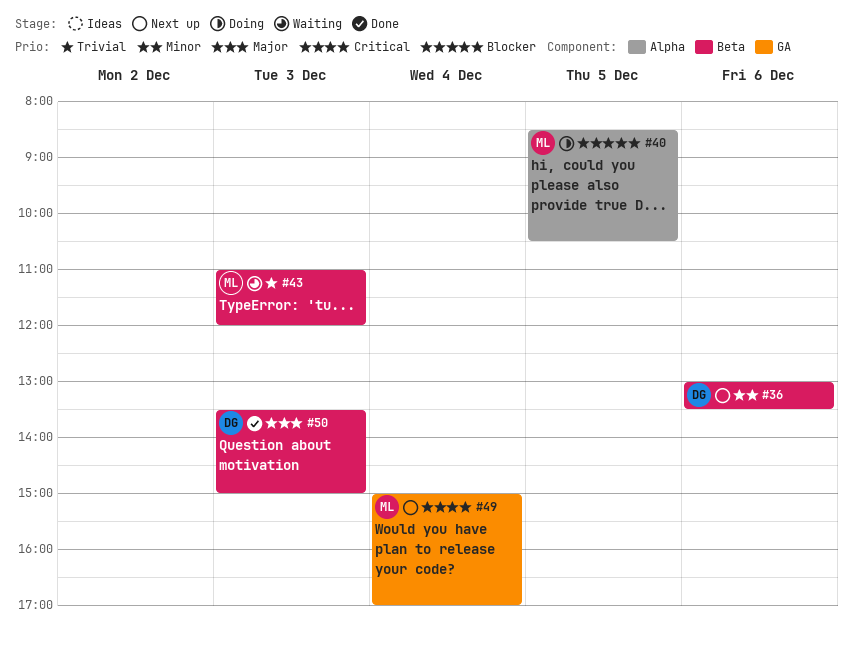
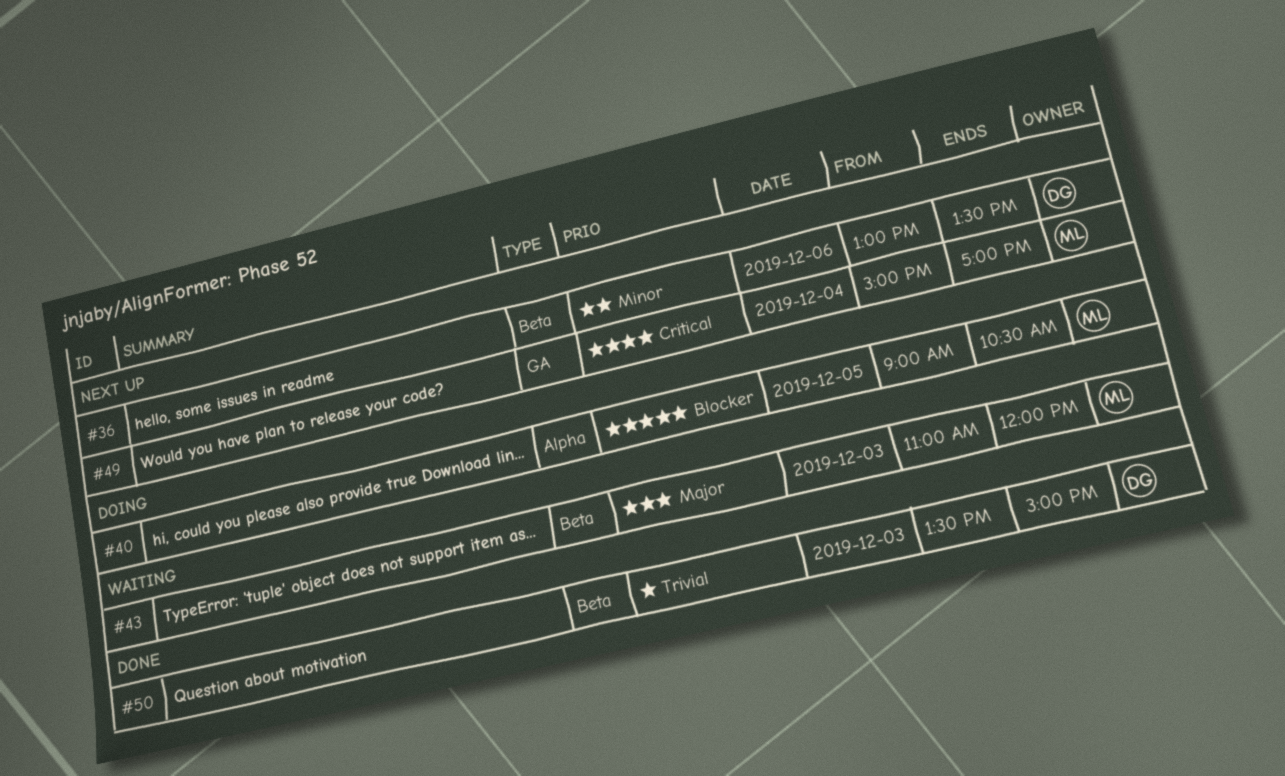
#40, begins: 08:30 -> 09:00
#43, priority: Trivial -> Major
#50, priority: Major -> Trivial

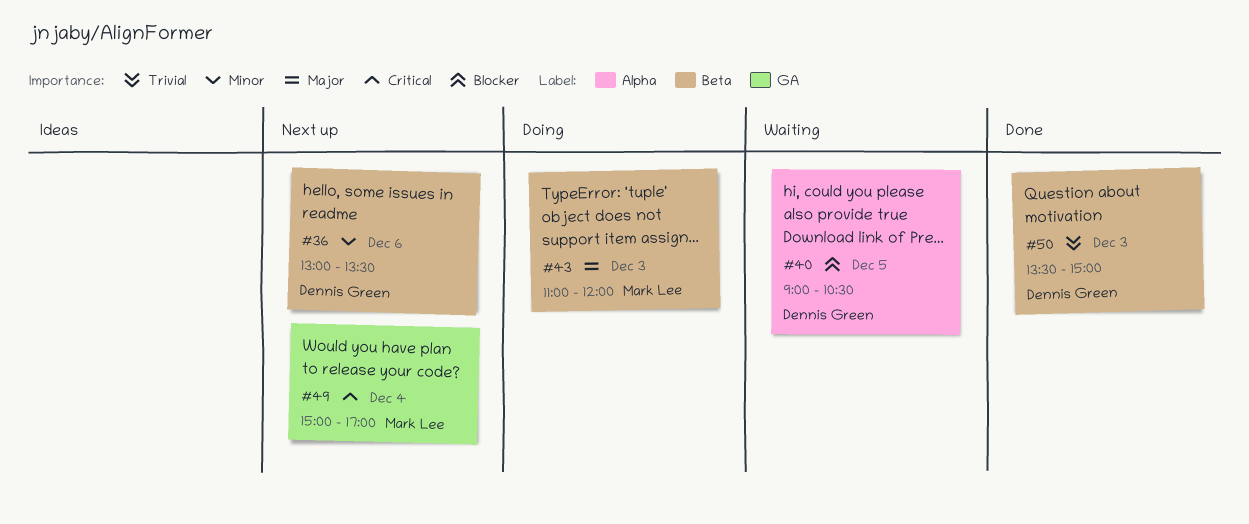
#40, status: Doing -> Waiting
#40, owner: Mark Lee -> Dennis Green
#43, status: Waiting -> Doing

